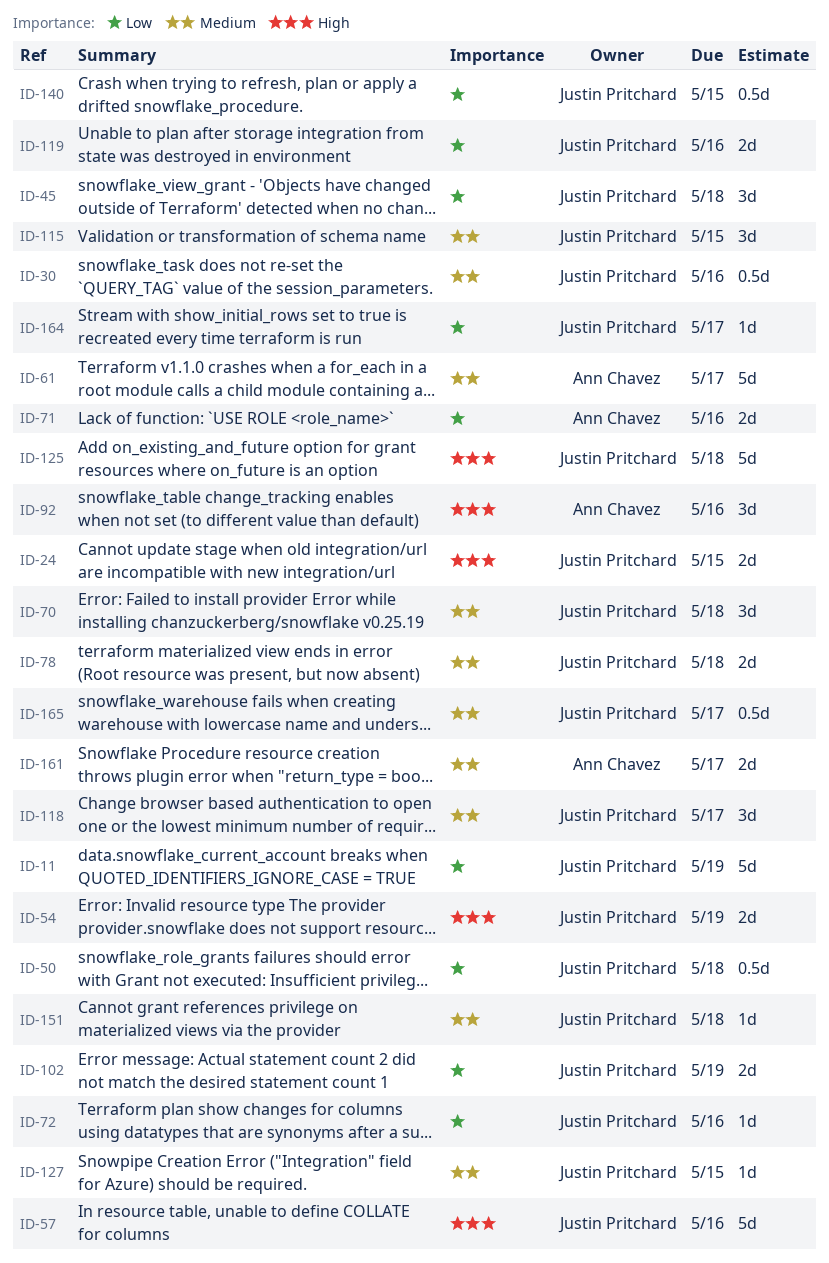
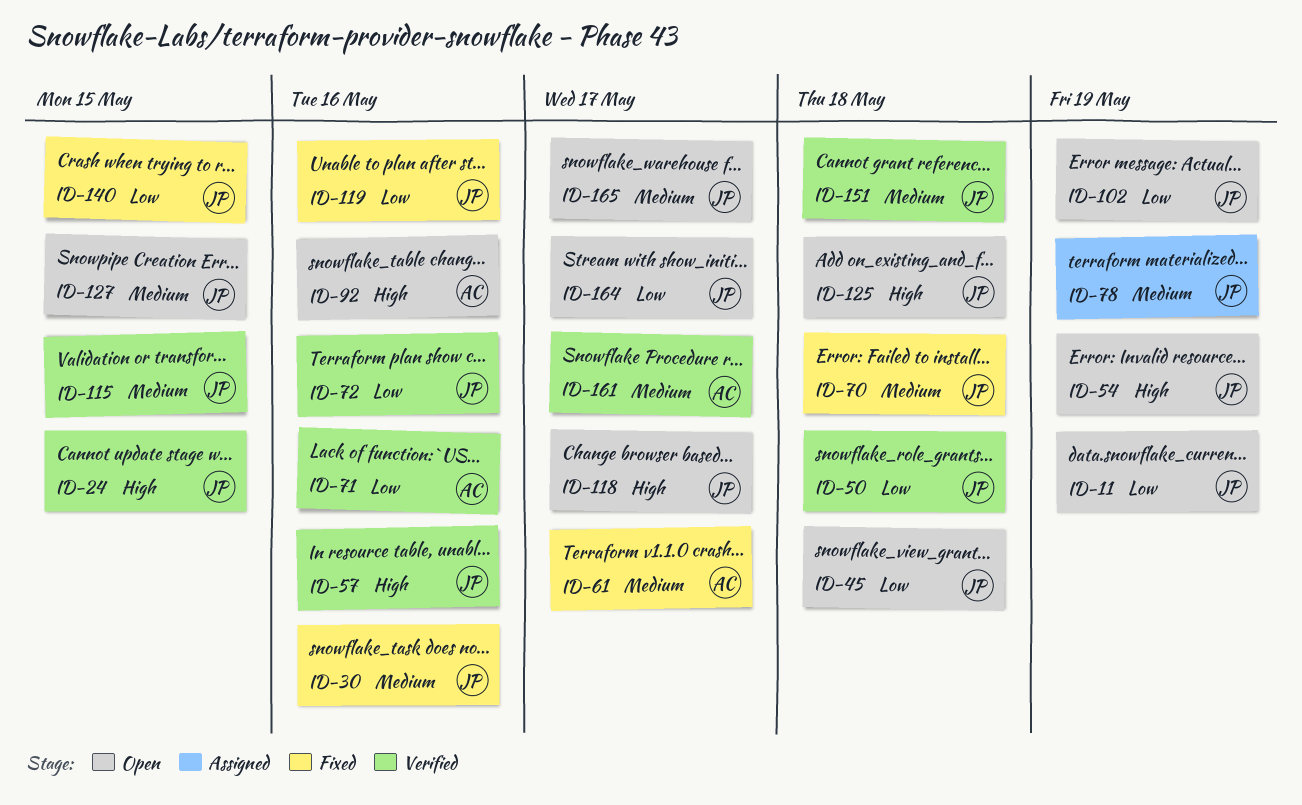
ID-78, due: May 18 -> May 19
ID-118, priority: Medium -> High

